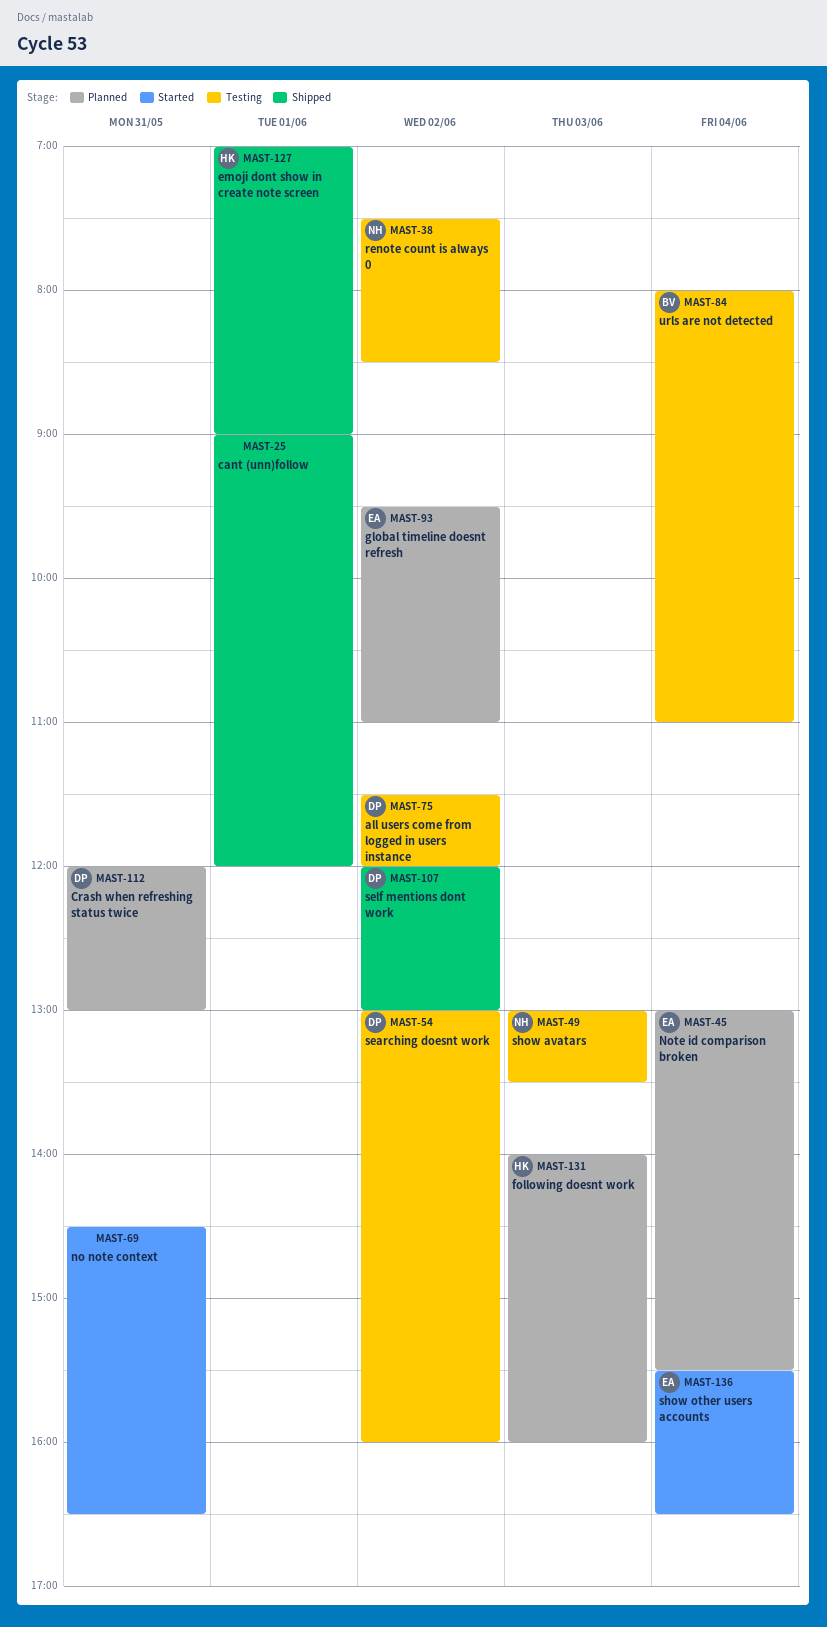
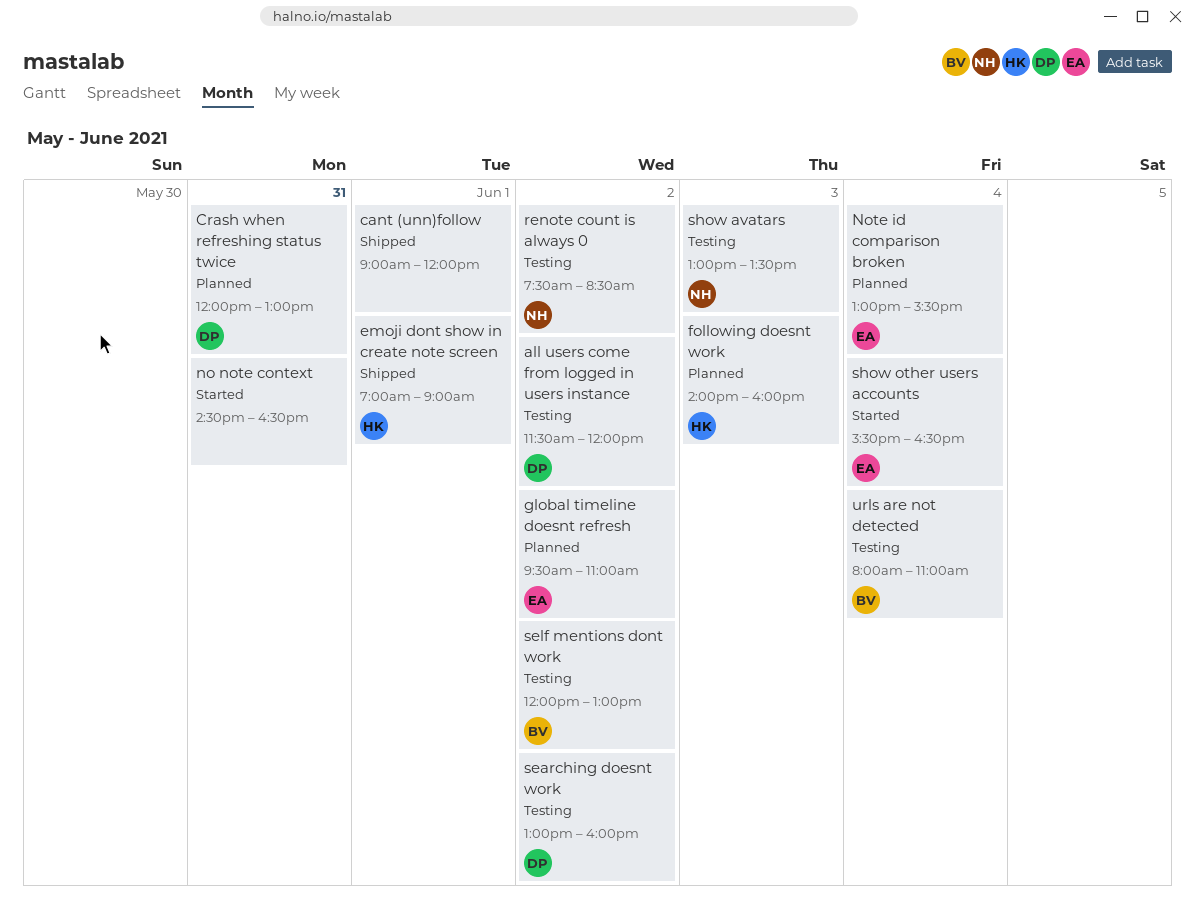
self mentions dont work, status: Shipped -> Testing
self mentions dont work, owner: DP -> BV

